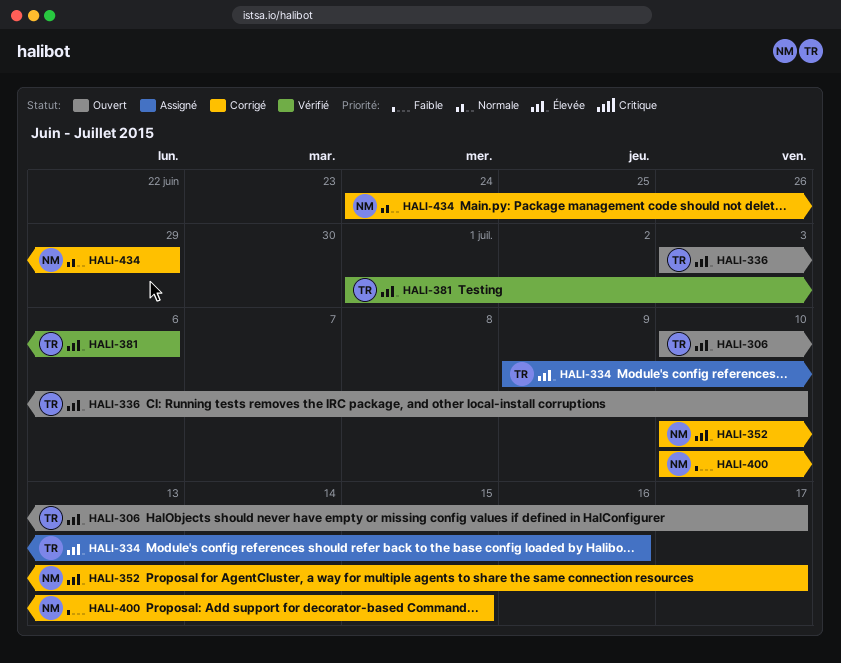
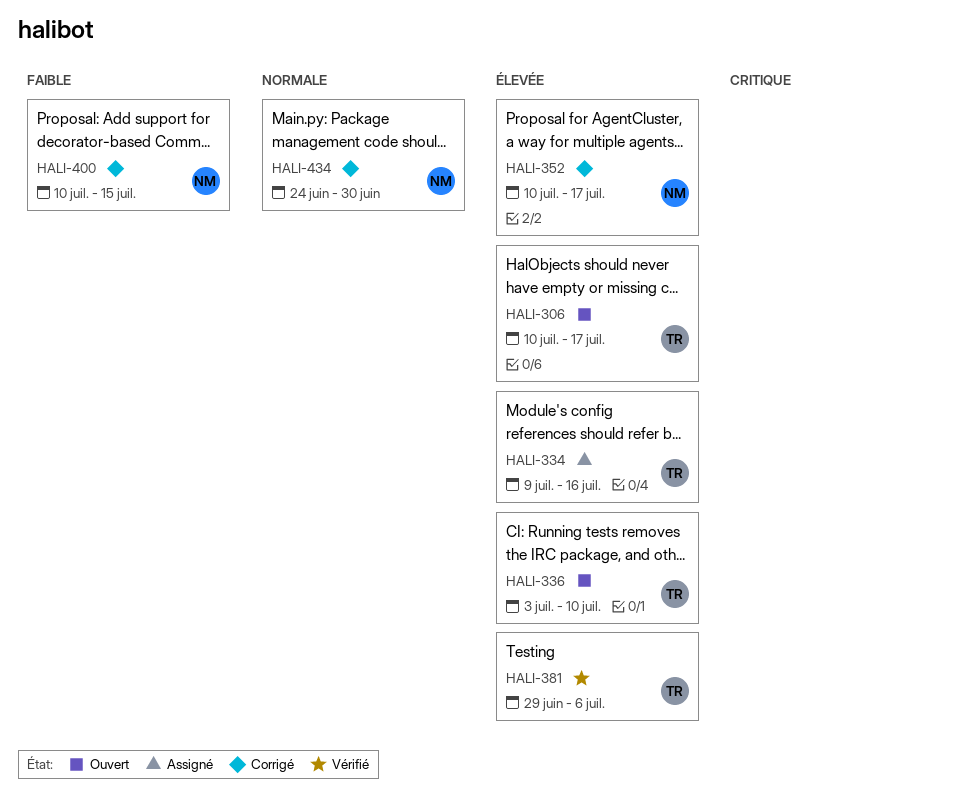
HALI-381, start: Jul 1 -> Jun 29
HALI-434, due: Jun 29 -> Jun 30

